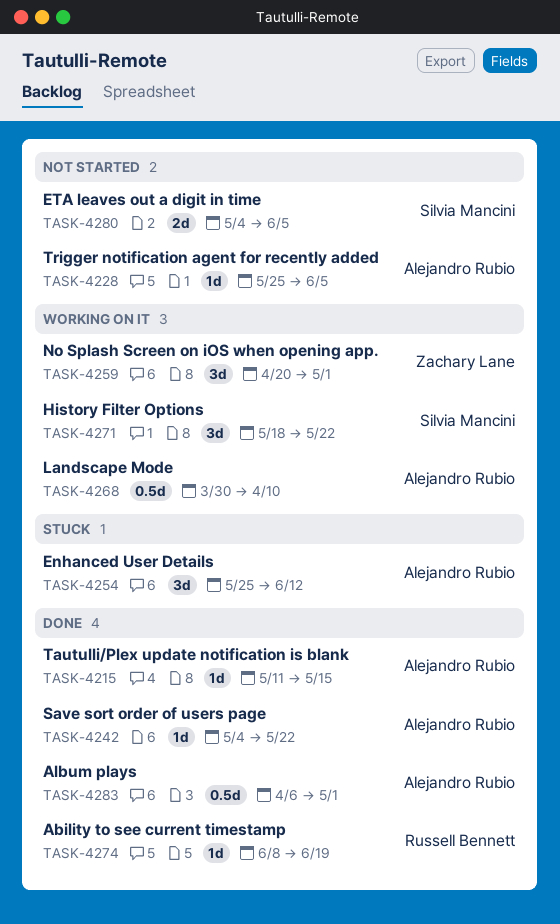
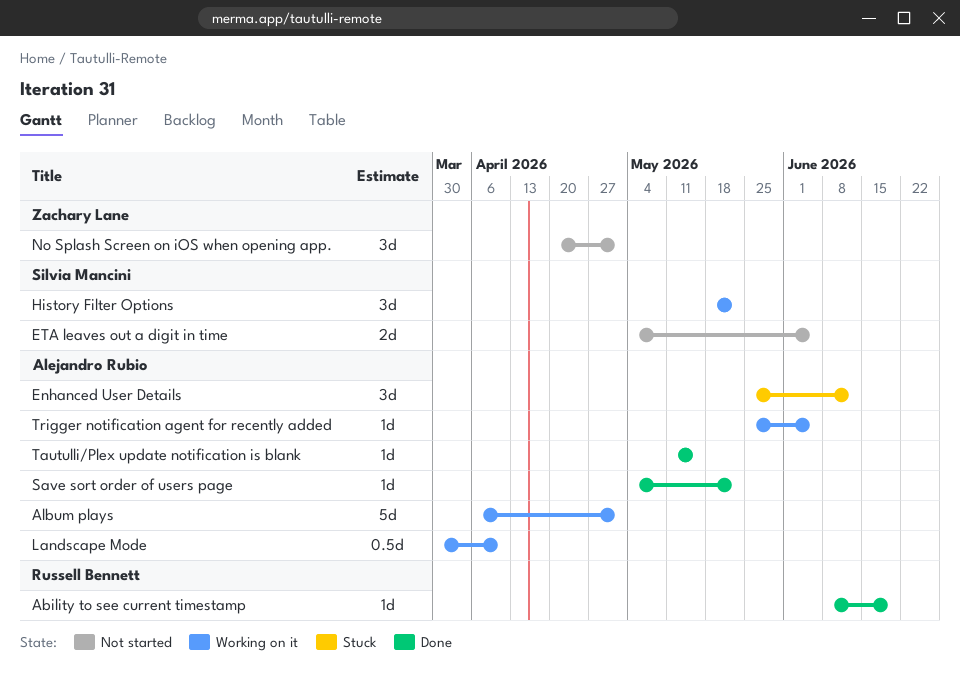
Album plays, status: Done -> Working on it
Album plays, estimate: 0.5d -> 5d
No Splash Screen on iOS when opening app., status: Working on it -> Not started
Trigger notification agent for recently added, status: Not started -> Working on it

